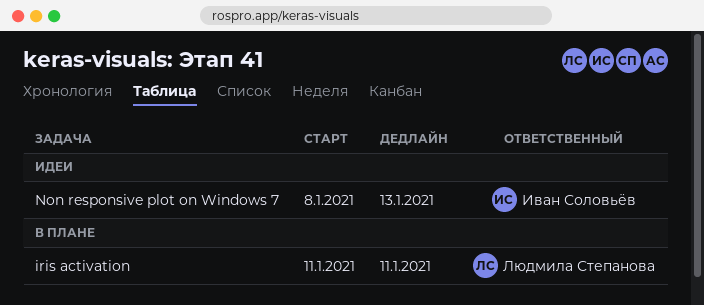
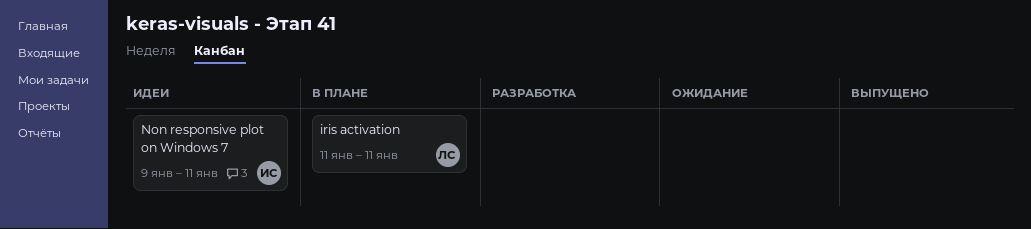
Non responsive plot on Windows 7, start: Jan 8 -> Jan 9
Non responsive plot on Windows 7, due: Jan 13 -> Jan 11

